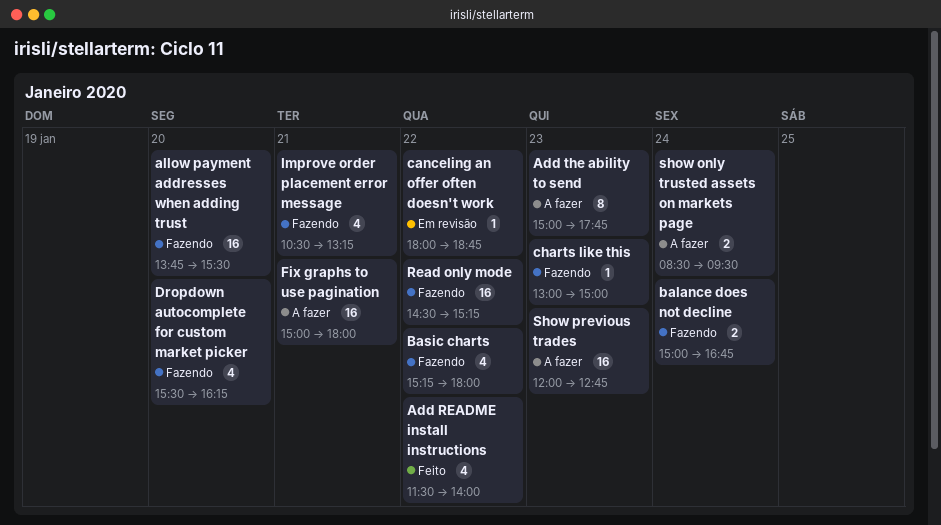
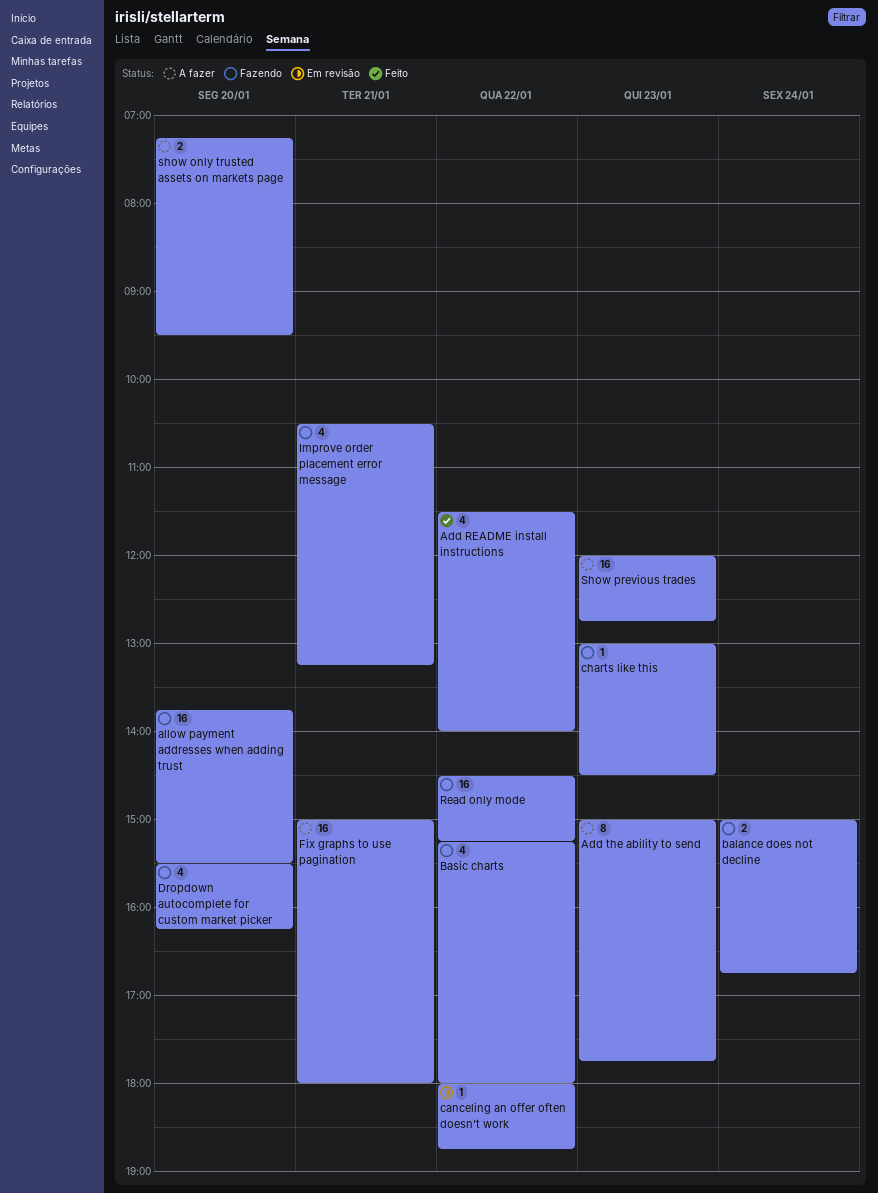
charts like this, ends: 15:00 -> 14:30
show only trusted assets on markets page, day: Jan 24 -> Jan 20
show only trusted assets on markets page, begins: 08:30 -> 07:15

